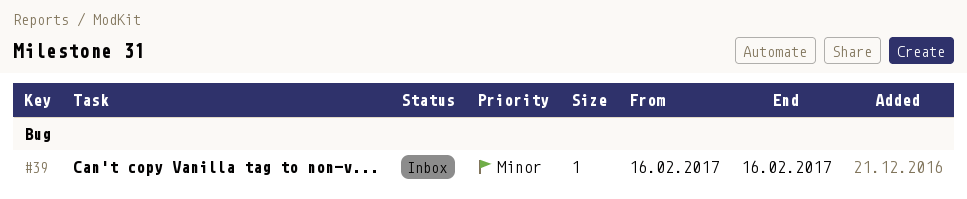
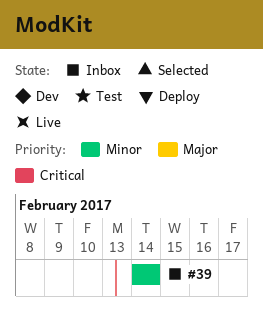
#39, start: Feb 16 -> Feb 14
#39, due: Feb 16 -> Feb 14

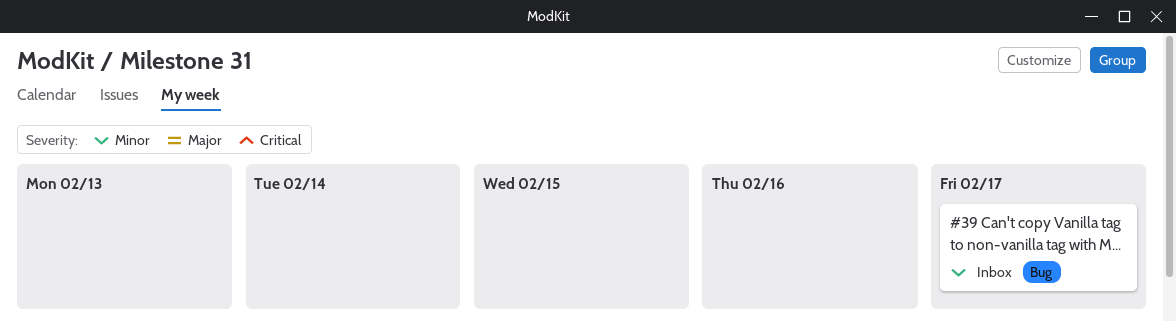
#39, due: Feb 14 -> Feb 17

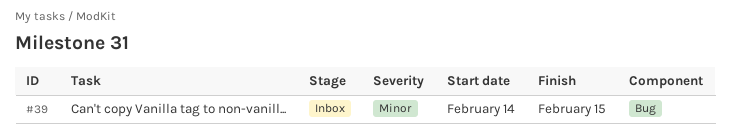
#39, due: Feb 17 -> Feb 15

